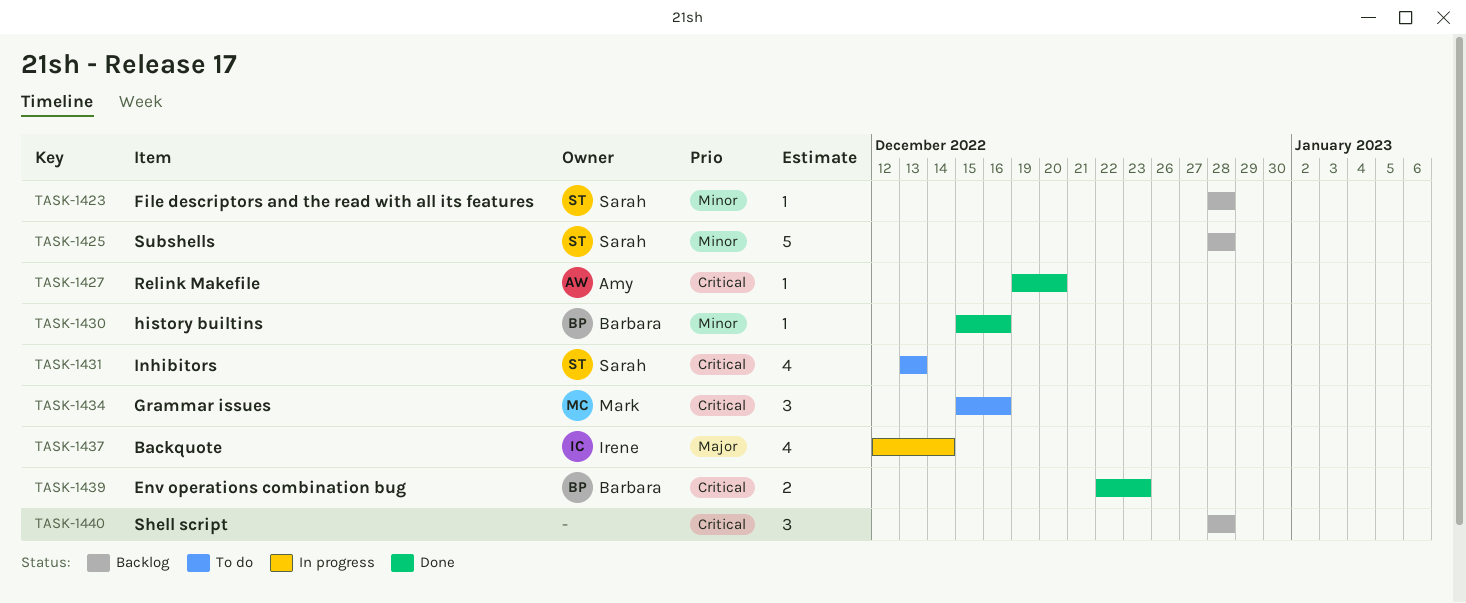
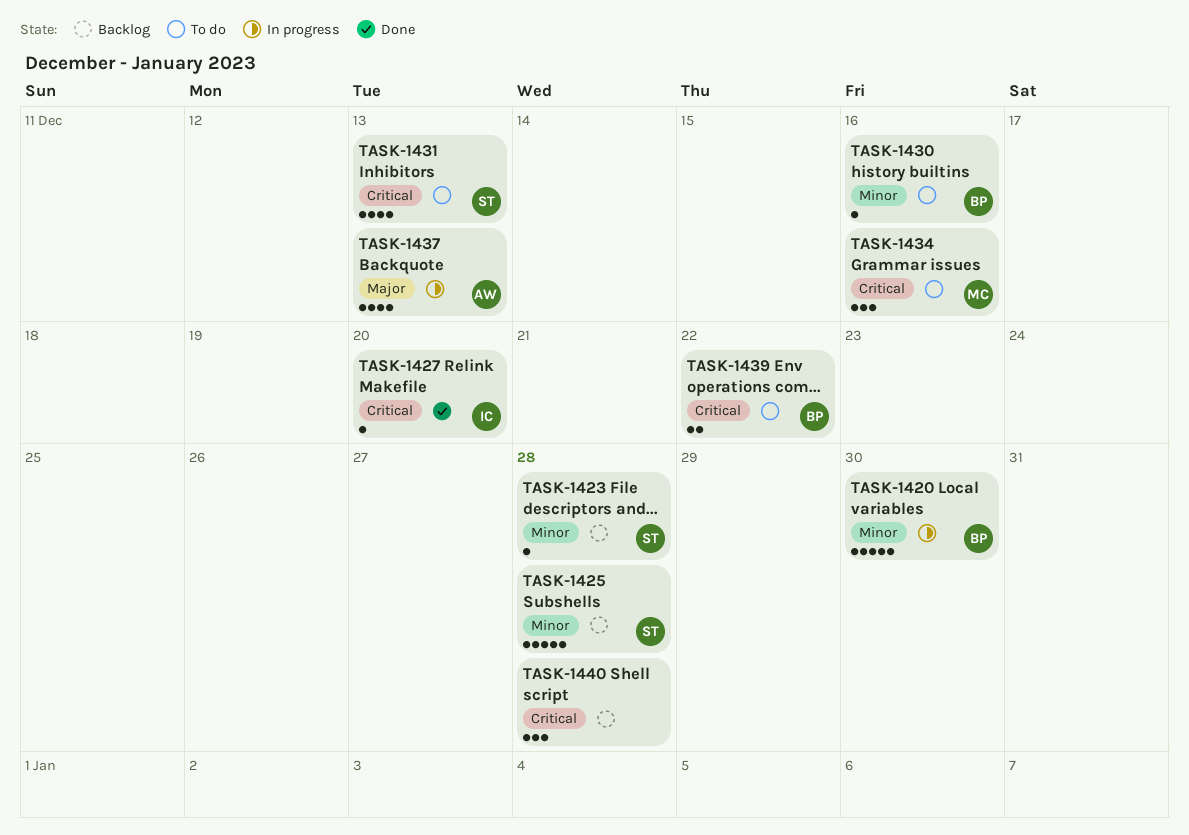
TASK-1420: none -> present
TASK-1427, owner: Amy -> Irene
TASK-1430, status: Done -> To do
TASK-1437, owner: Irene -> Amy
TASK-1437, due: Dec 14 -> Dec 13
TASK-1439, status: Done -> To do
TASK-1439, due: Dec 23 -> Dec 22

